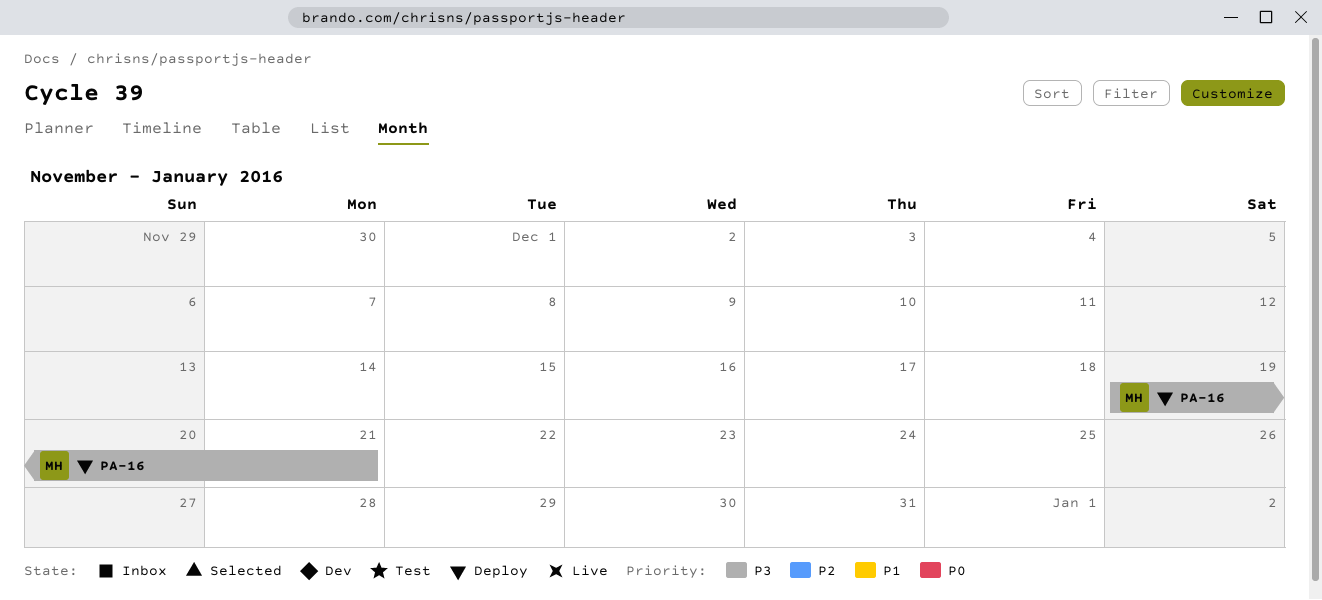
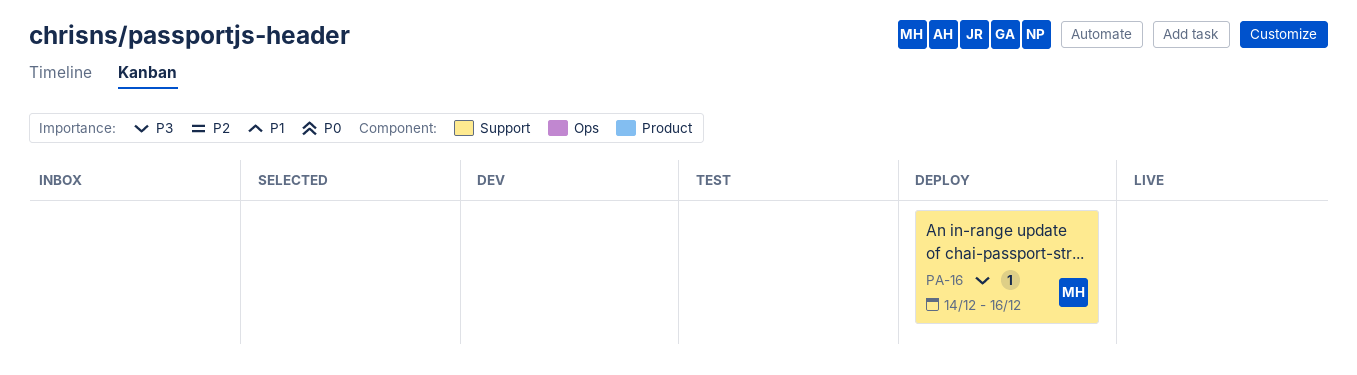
PA-16, start: Dec 19 -> Dec 14
PA-16, due: Dec 21 -> Dec 16

